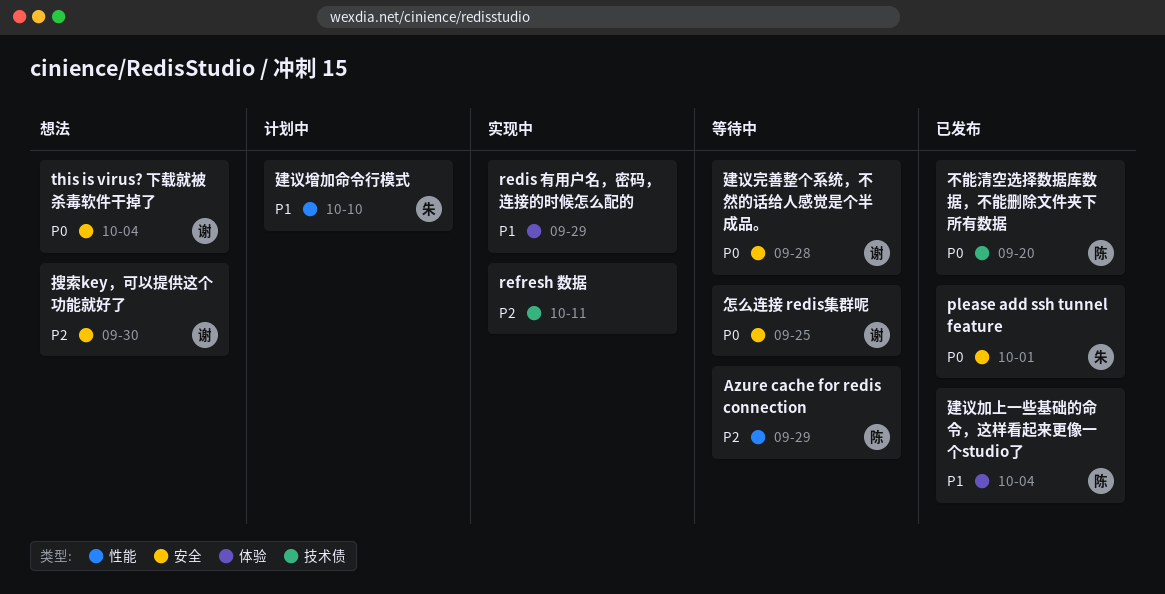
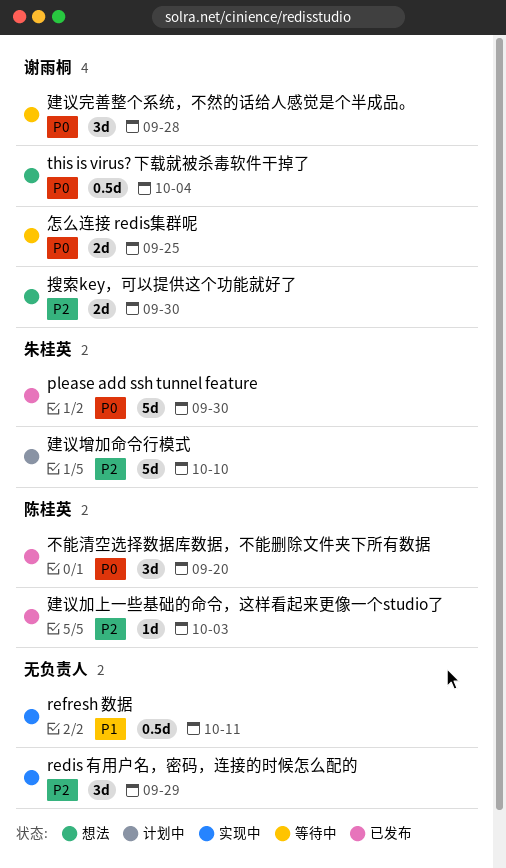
Azure cache for redis connection: present -> none
please add ssh tunnel feature, due: Oct 1 -> Sep 30
redis 有用户名，密码，连接的时候怎么配的, priority: P1 -> P2
refresh 数据, priority: P2 -> P1
建议加上一些基础的命令，这样看起来更像一个studio了, priority: P1 -> P2
建议加上一些基础的命令，这样看起来更像一个studio了, due: Oct 4 -> Oct 3
建议增加命令行模式, priority: P1 -> P2

